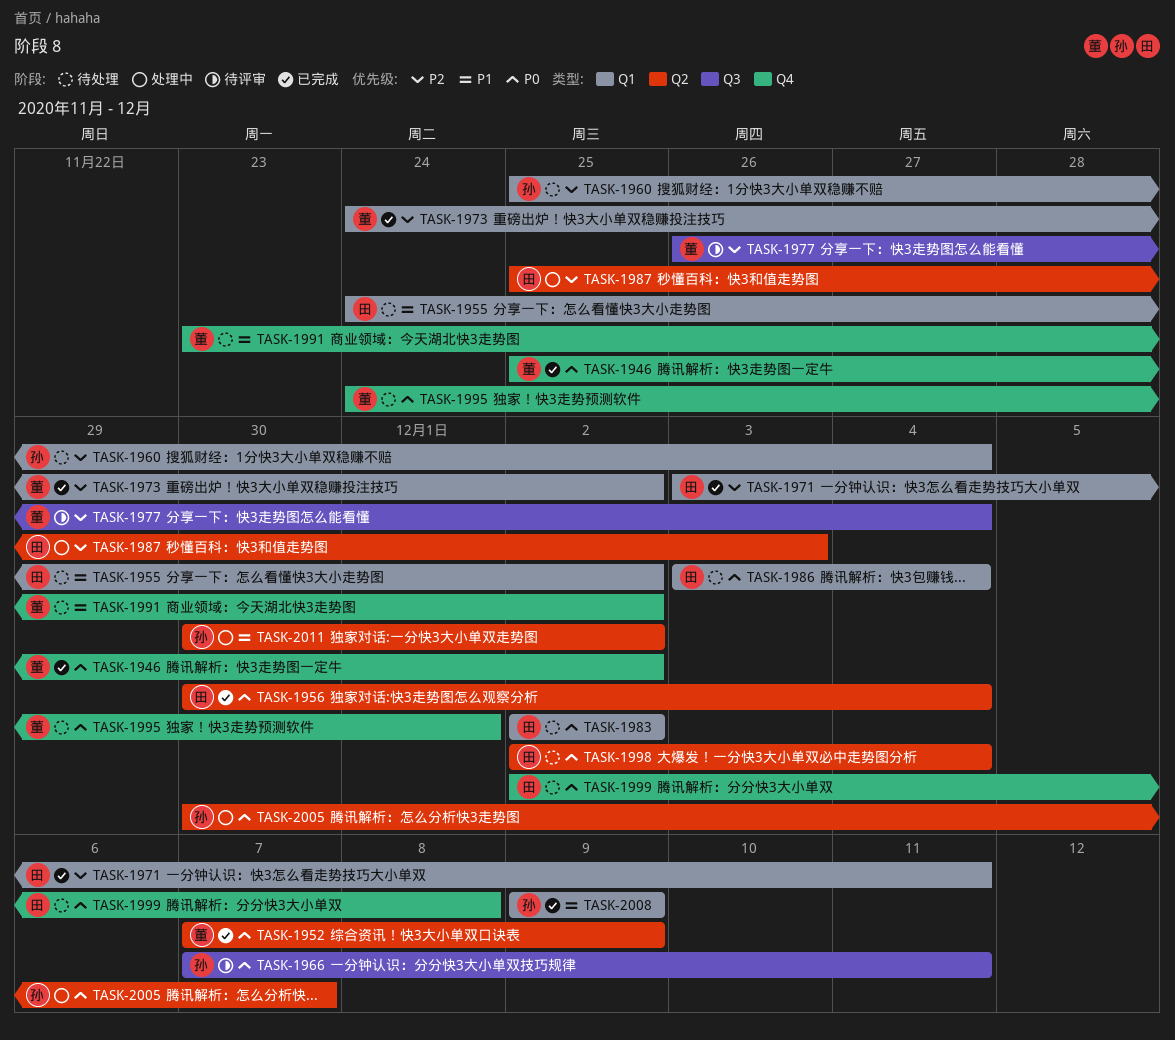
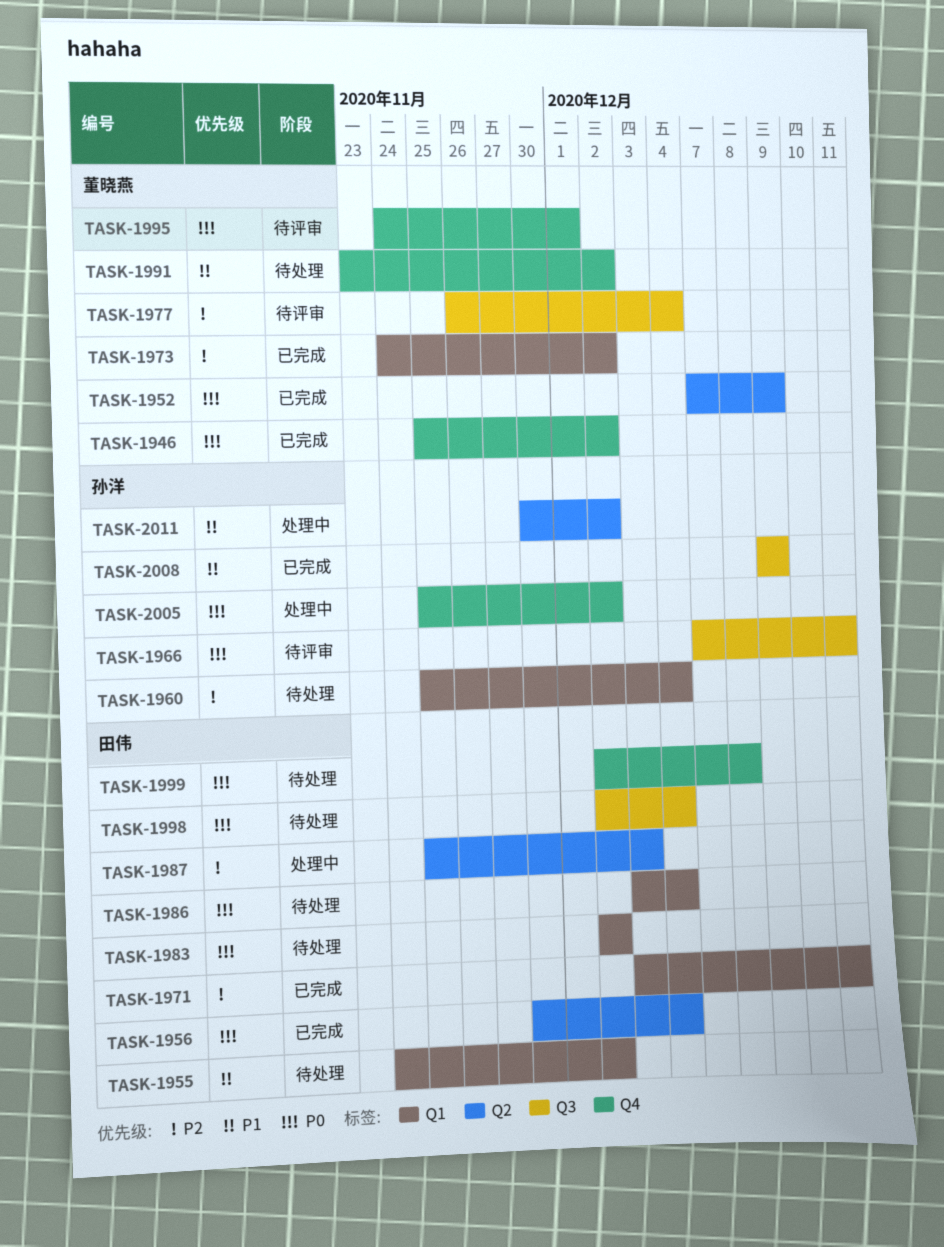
TASK-1995, status: 待处理 -> 待评审
TASK-1998, label: Q2 -> Q3
TASK-2005, label: Q2 -> Q4
TASK-2005, start: Nov 30 -> Nov 25
TASK-2005, due: Dec 7 -> Dec 2
TASK-2008, label: Q1 -> Q3

